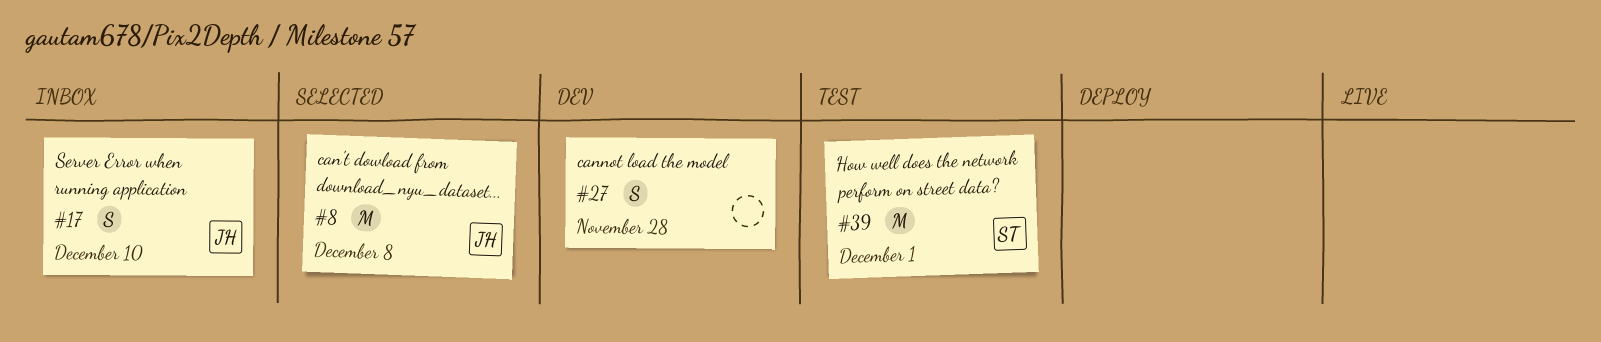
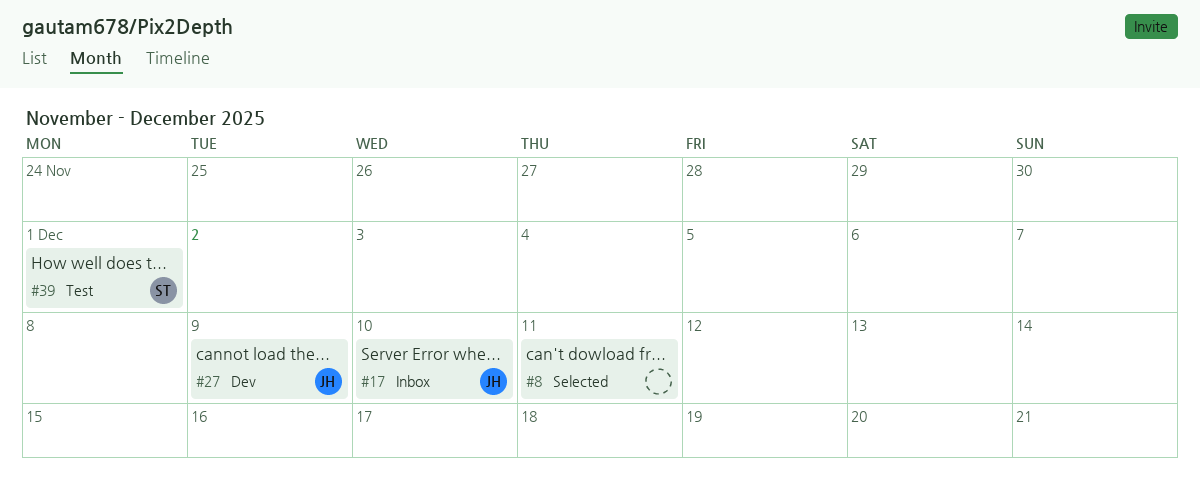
#8, owner: JH -> none
#8, due: Dec 8 -> Dec 11
#27, owner: none -> JH
#27, due: Nov 28 -> Dec 9

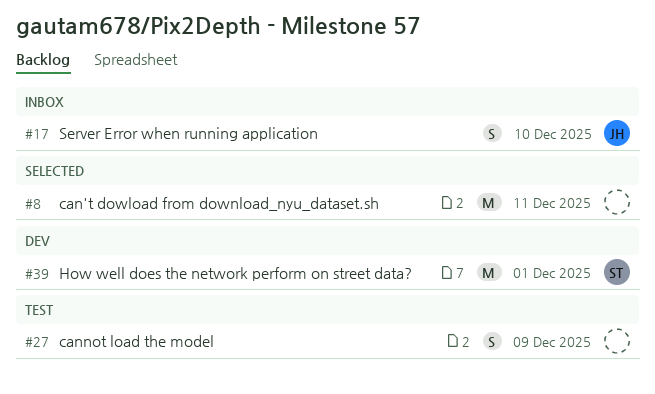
#27, status: Dev -> Test
#27, owner: JH -> none
#39, status: Test -> Dev

